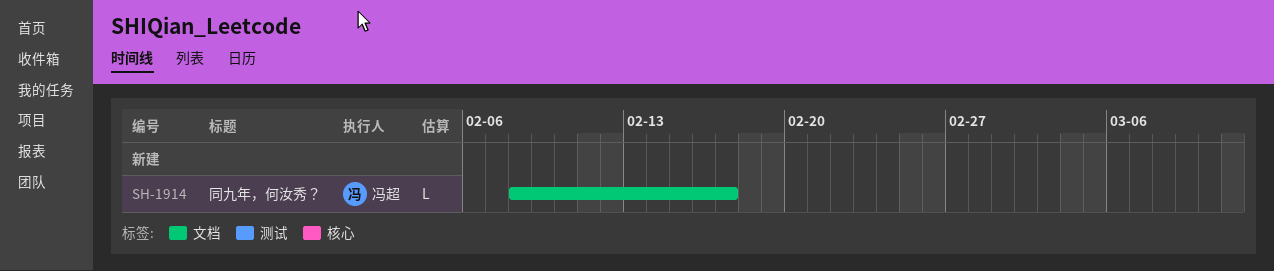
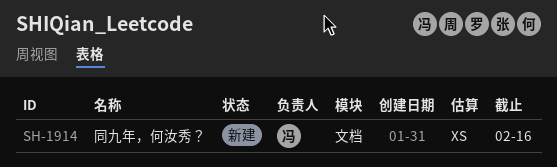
SH-1914, estimate: L -> XS
SH-1914, due: Feb 17 -> Feb 16

